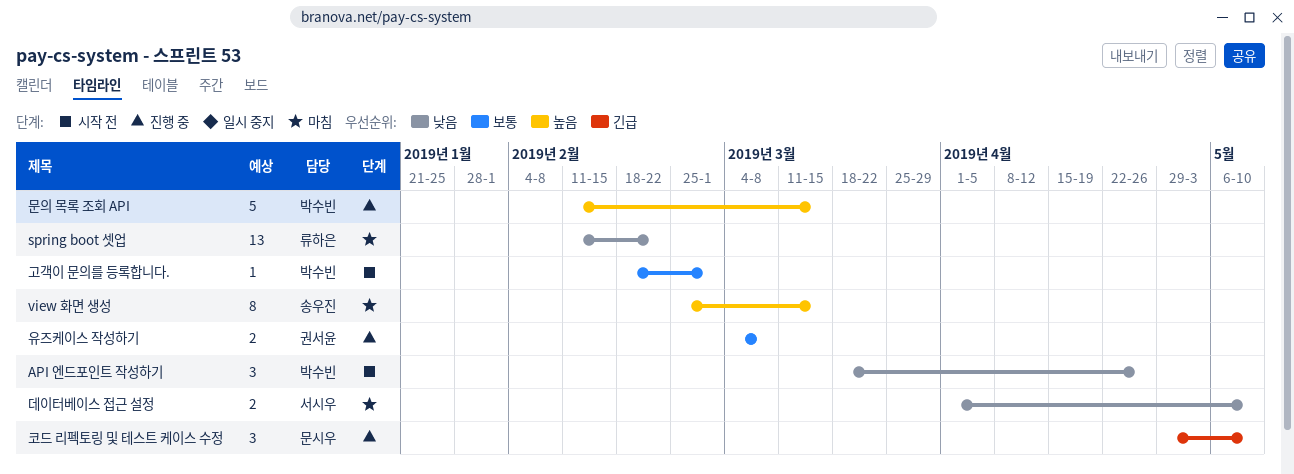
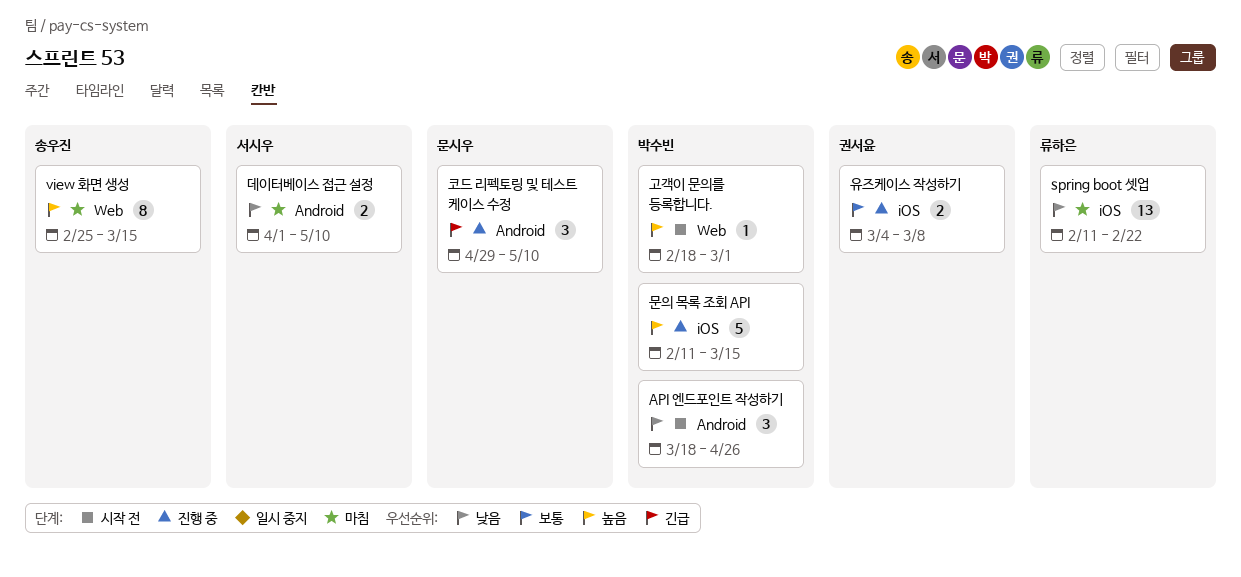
고객이 문의를 등록합니다., priority: 보통 -> 높음

